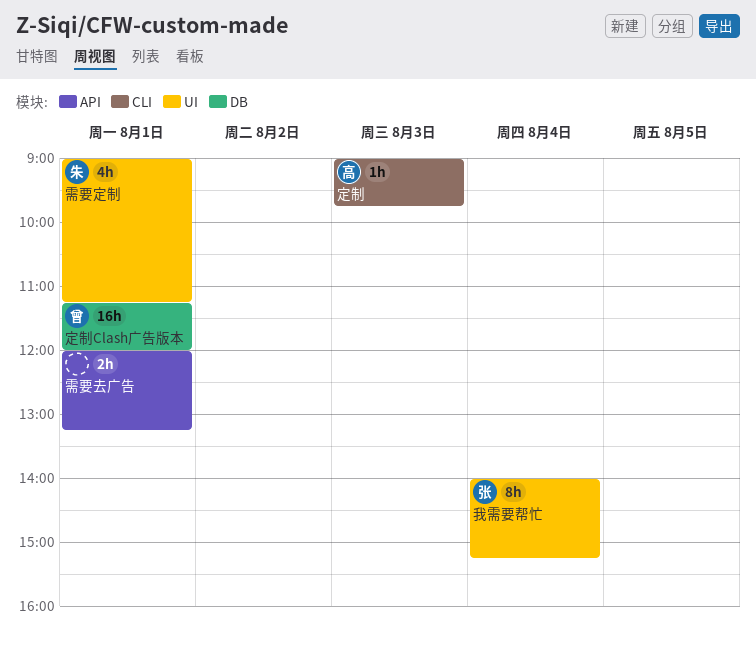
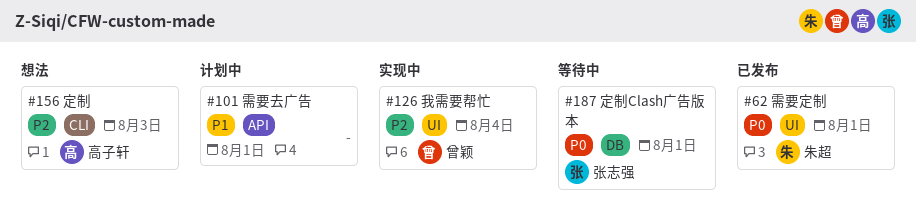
定制Clash广告版本, owner: 曾颖 -> 张志强
我需要帮忙, owner: 张志强 -> 曾颖

